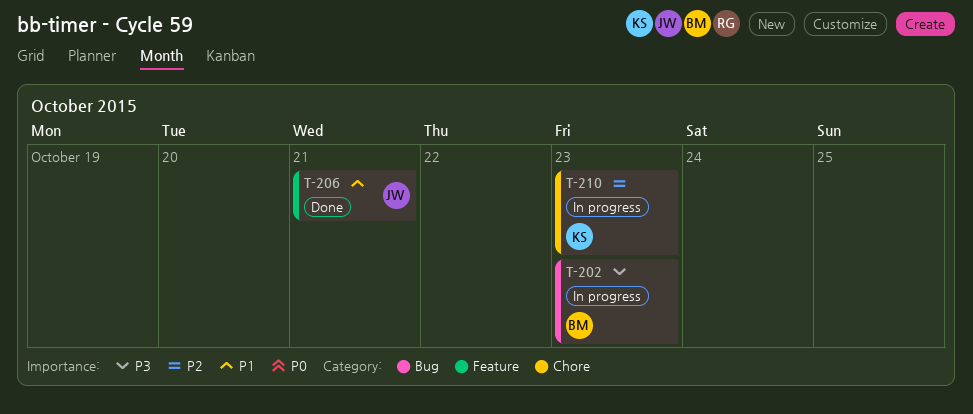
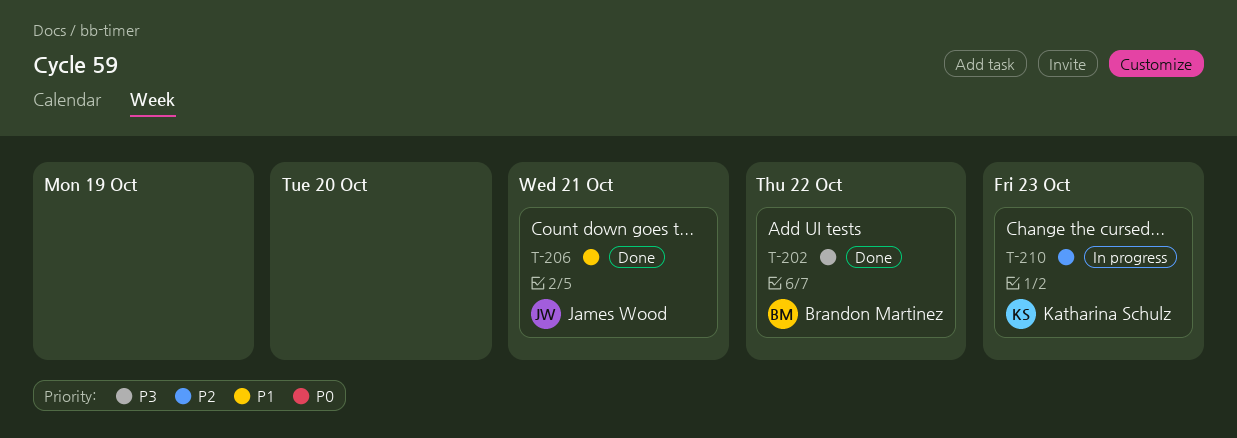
T-202, status: In progress -> Done
T-202, due: Oct 23 -> Oct 22

